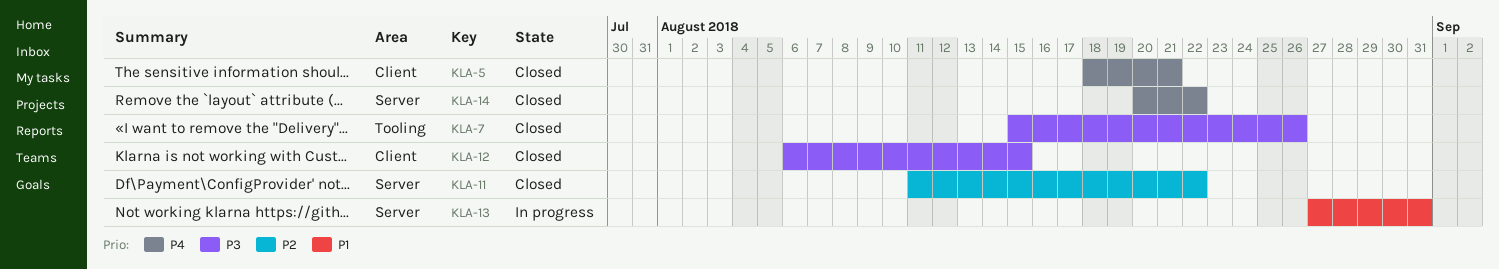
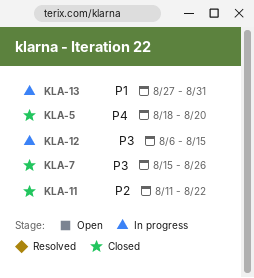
KLA-5, due: Aug 21 -> Aug 20
KLA-12, status: Closed -> In progress
KLA-14: present -> none

